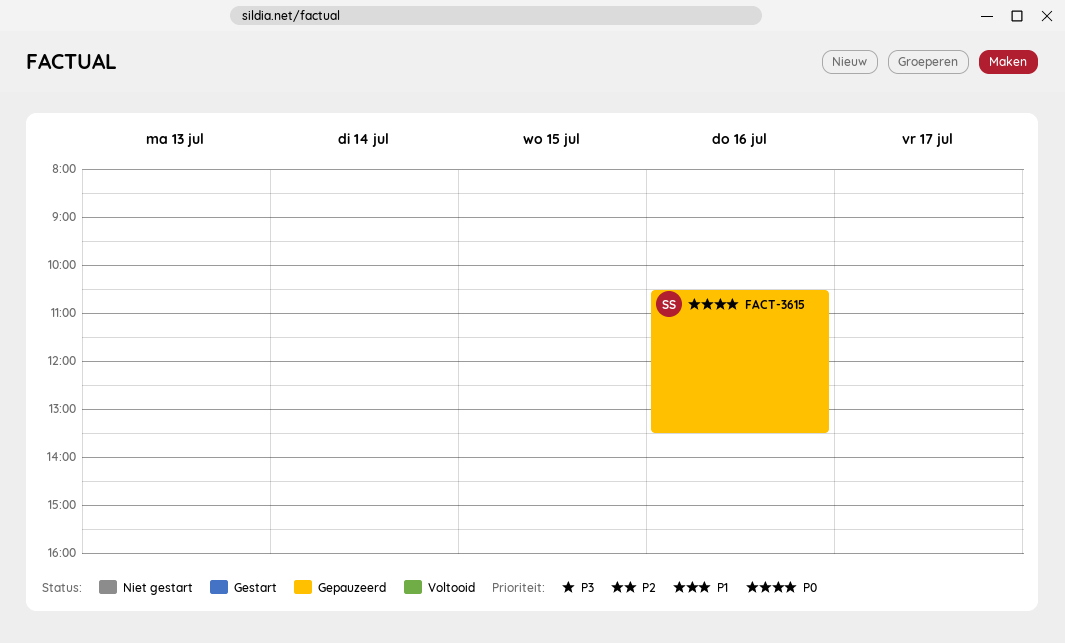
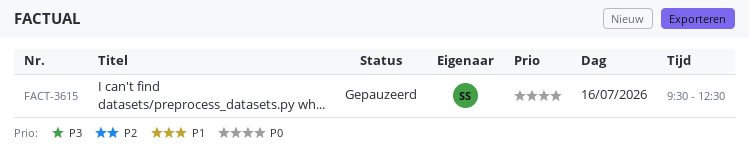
FACT-3615, begins: 10:30 -> 09:30
FACT-3615, ends: 13:30 -> 12:30

